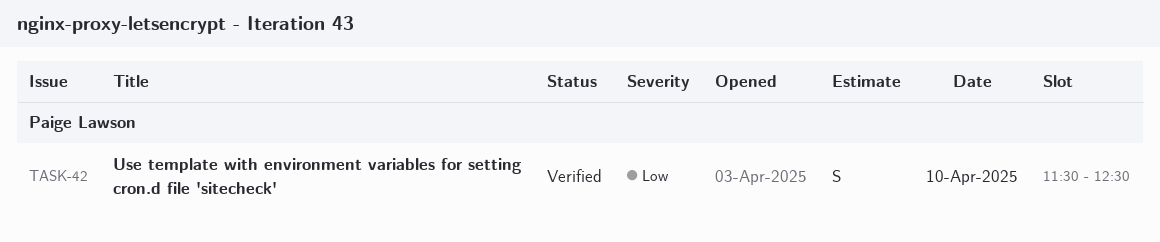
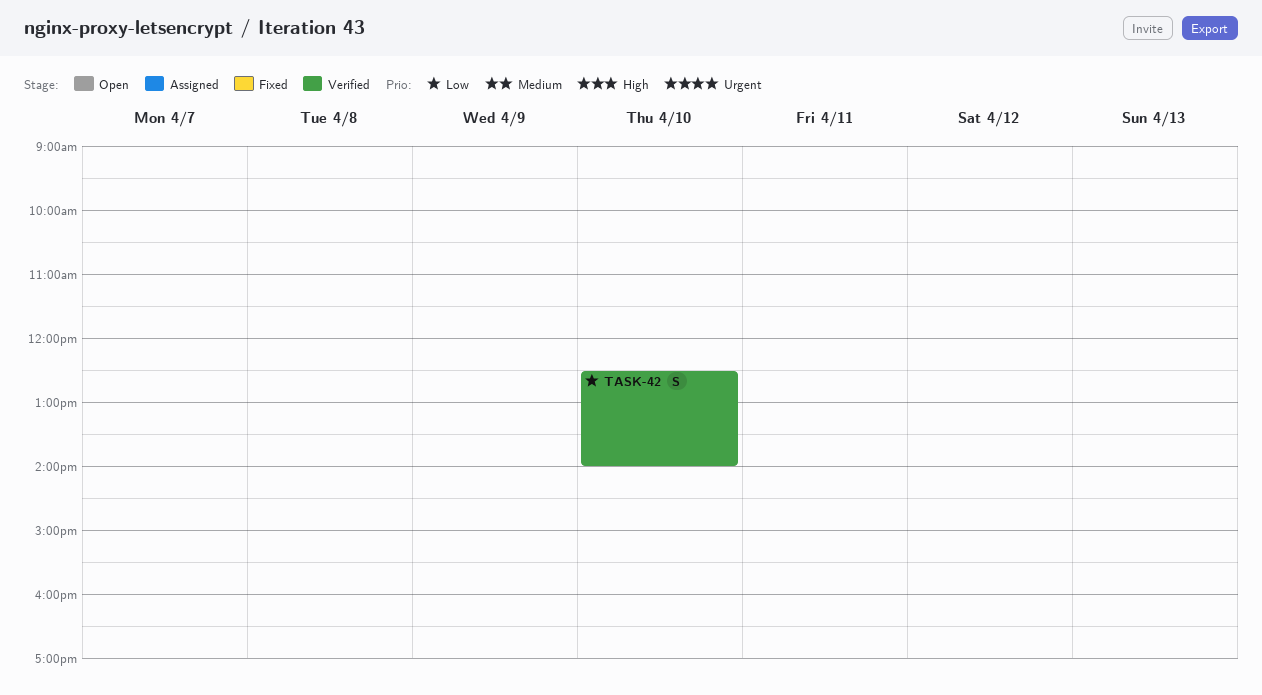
TASK-42, begins: 11:30 -> 12:30
TASK-42, ends: 12:30 -> 14:00

